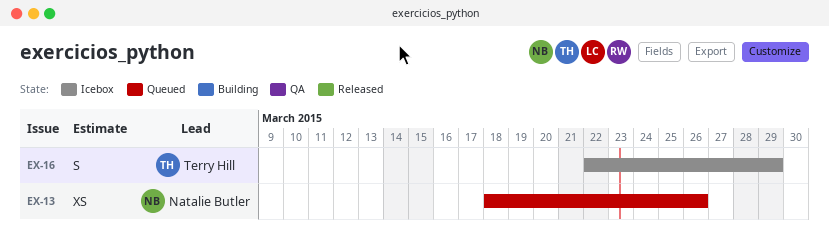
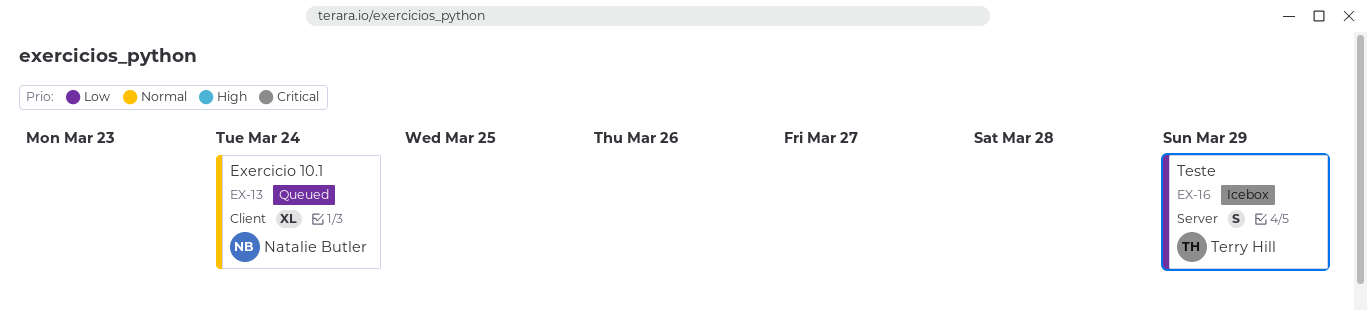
EX-13, estimate: XS -> XL
EX-13, due: Mar 26 -> Mar 24

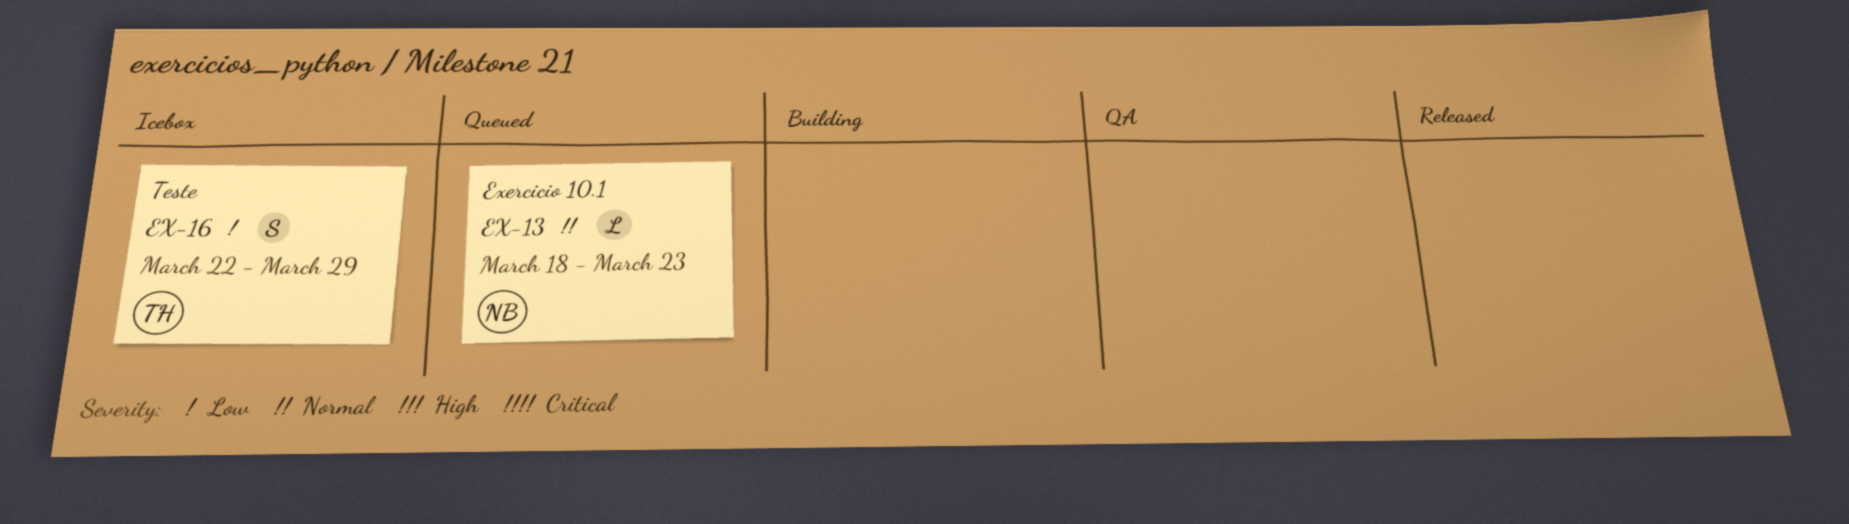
EX-13, estimate: XL -> L
EX-13, due: Mar 24 -> Mar 23

